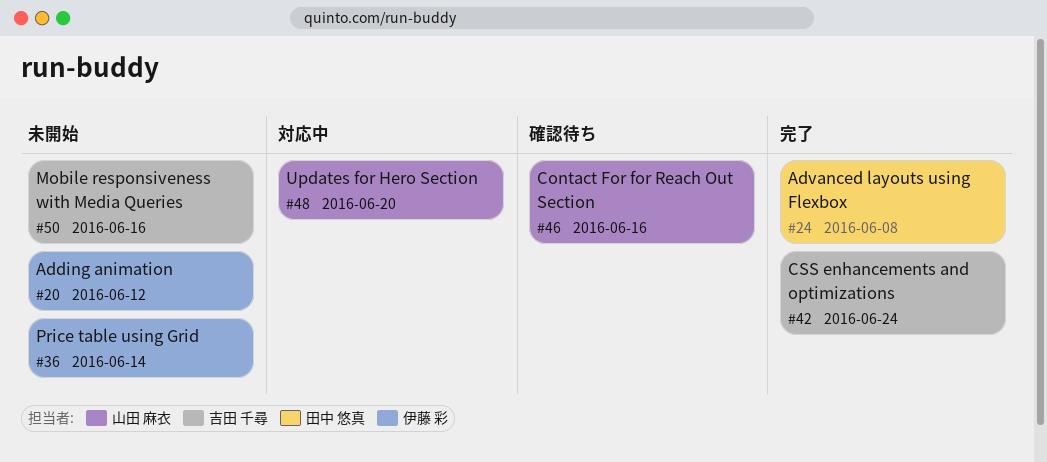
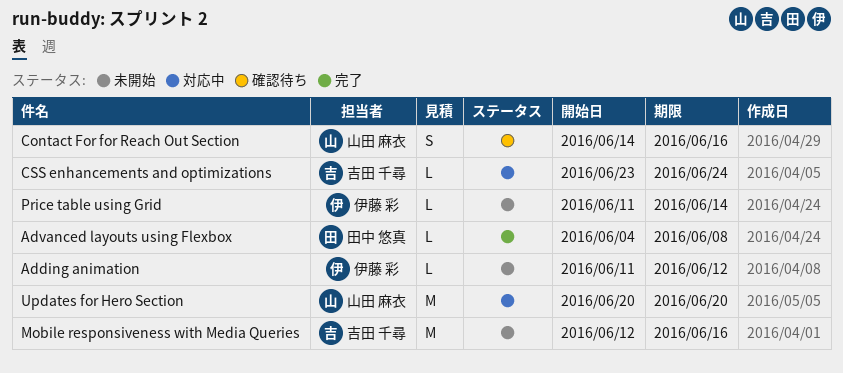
CSS enhancements and optimizations, status: 完了 -> 対応中

